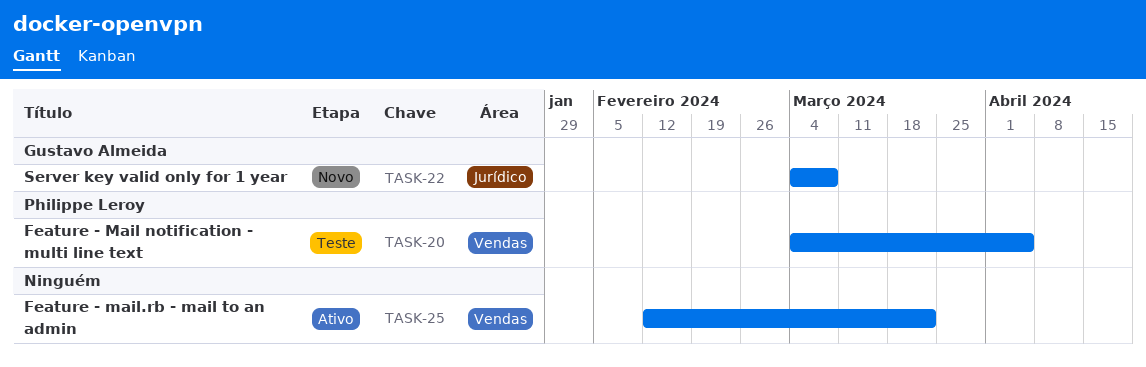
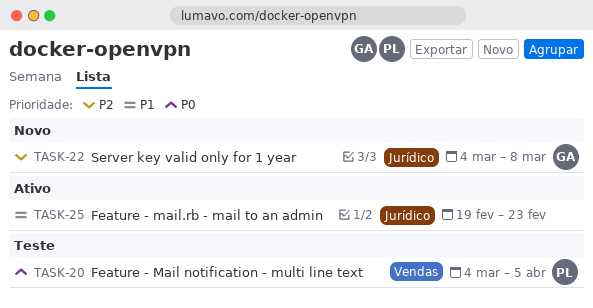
TASK-25, label: Vendas -> Jurídico
TASK-25, start: Feb 12 -> Feb 19
TASK-25, due: Mar 22 -> Feb 23

